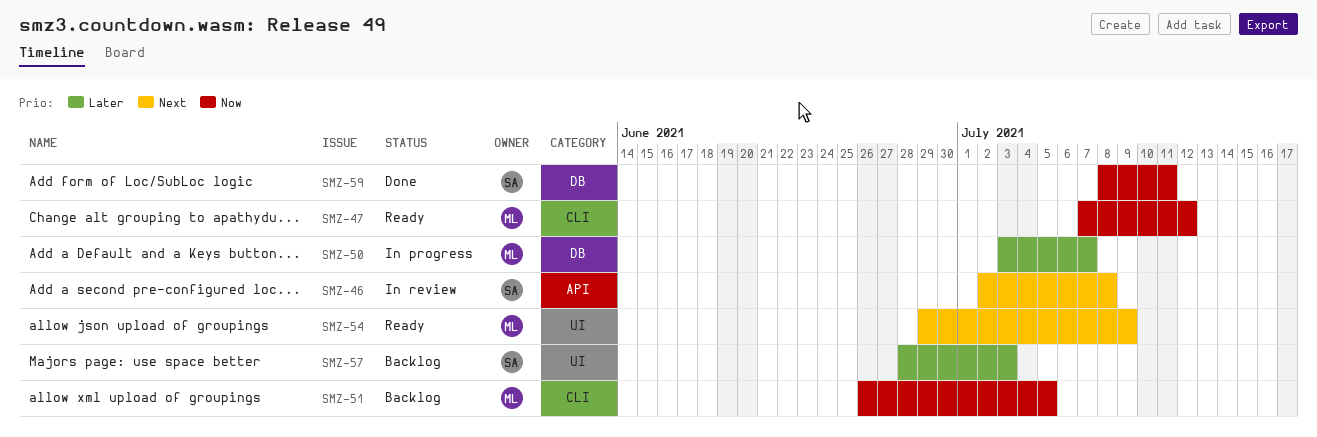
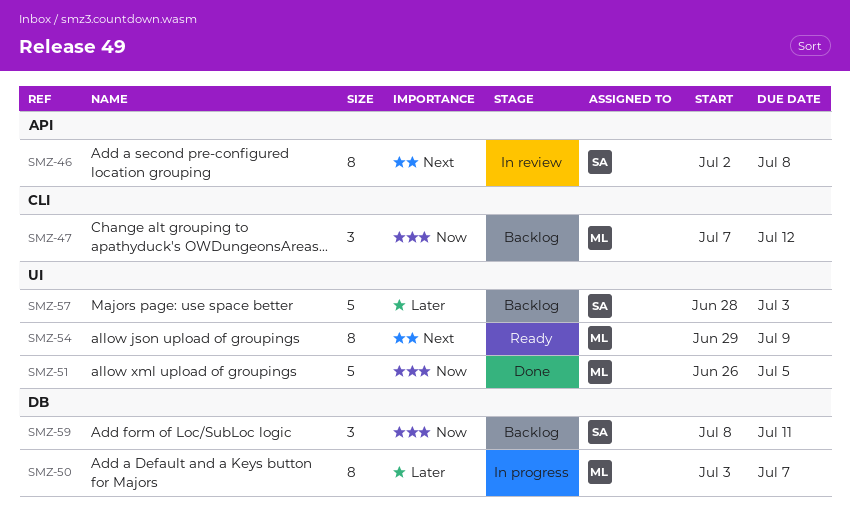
SMZ-47, status: Ready -> Backlog
SMZ-51, status: Backlog -> Done
SMZ-51, label: CLI -> UI
SMZ-59, status: Done -> Backlog

